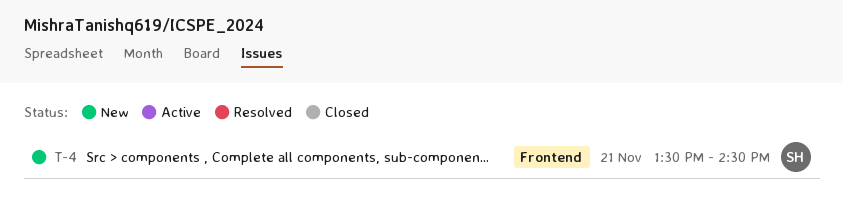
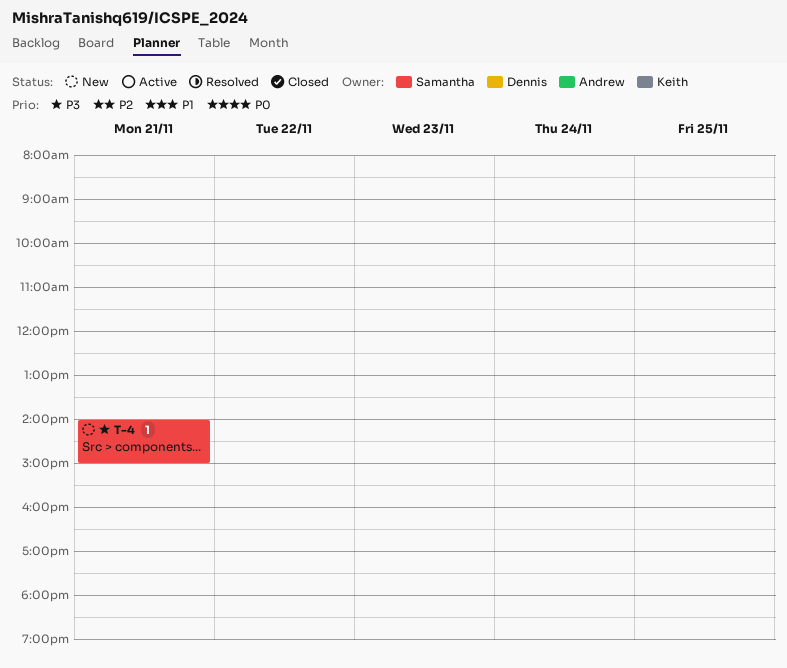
T-4, begins: 13:30 -> 14:00
T-4, ends: 14:30 -> 15:00

